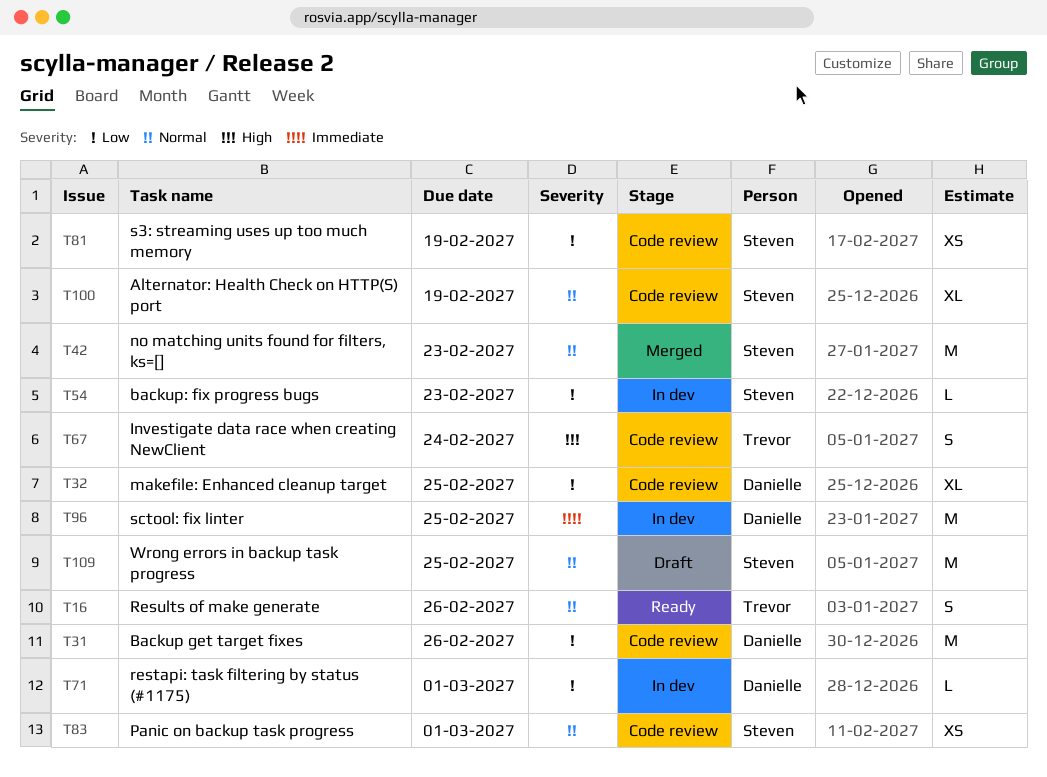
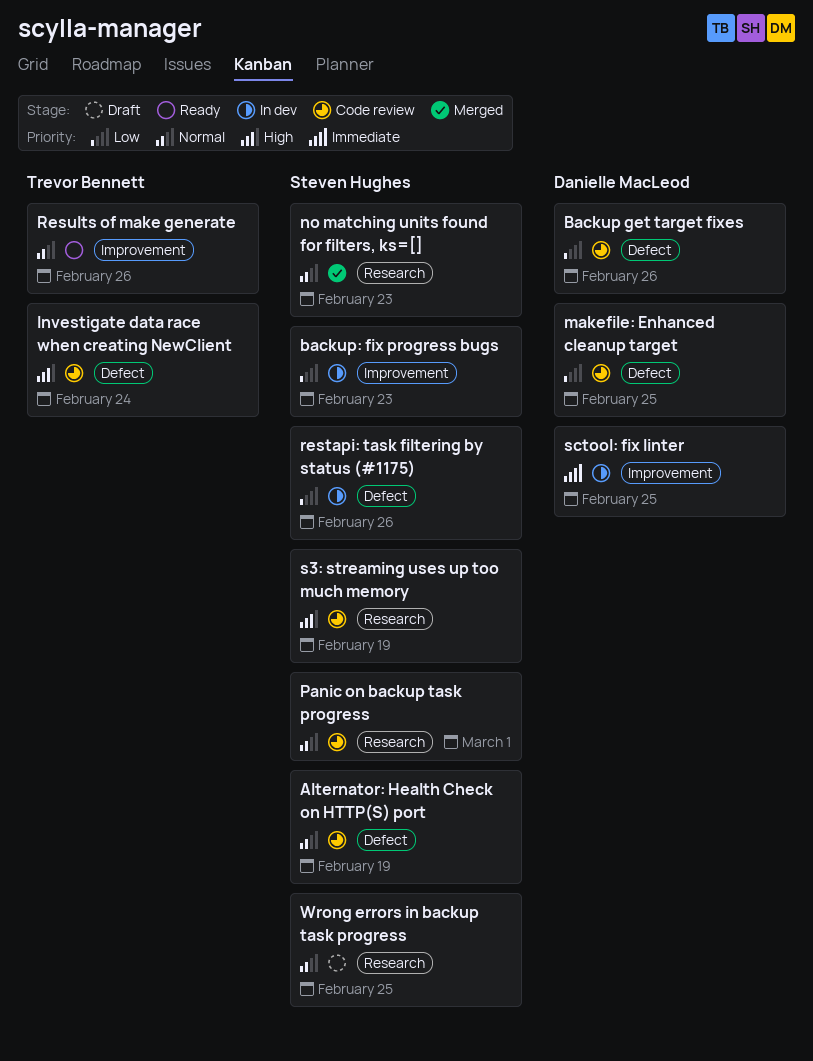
restapi: task filtering by status (#1175), owner: Danielle MacLeod -> Steven Hughes
restapi: task filtering by status (#1175), due: Mar 1 -> Feb 26
s3: streaming uses up too much memory, priority: Low -> High

